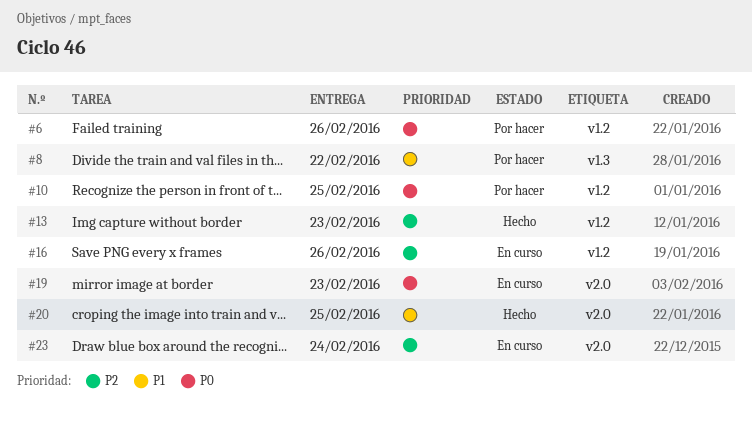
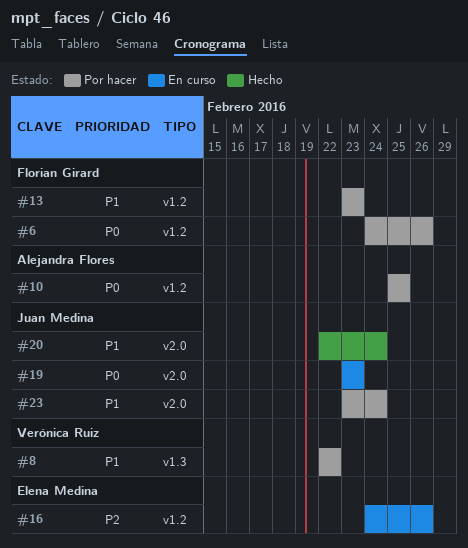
#13, status: Hecho -> Por hacer
#13, priority: P2 -> P1
#20, due: Feb 25 -> Feb 24
#23, status: En curso -> Por hacer
#23, priority: P2 -> P1

